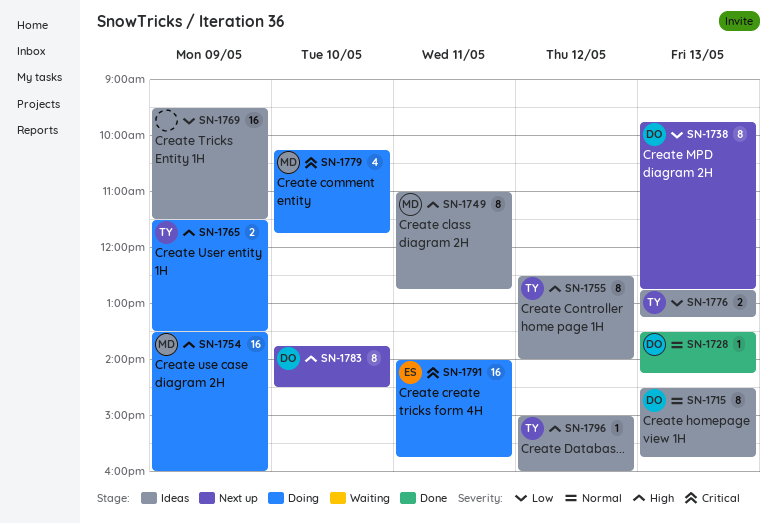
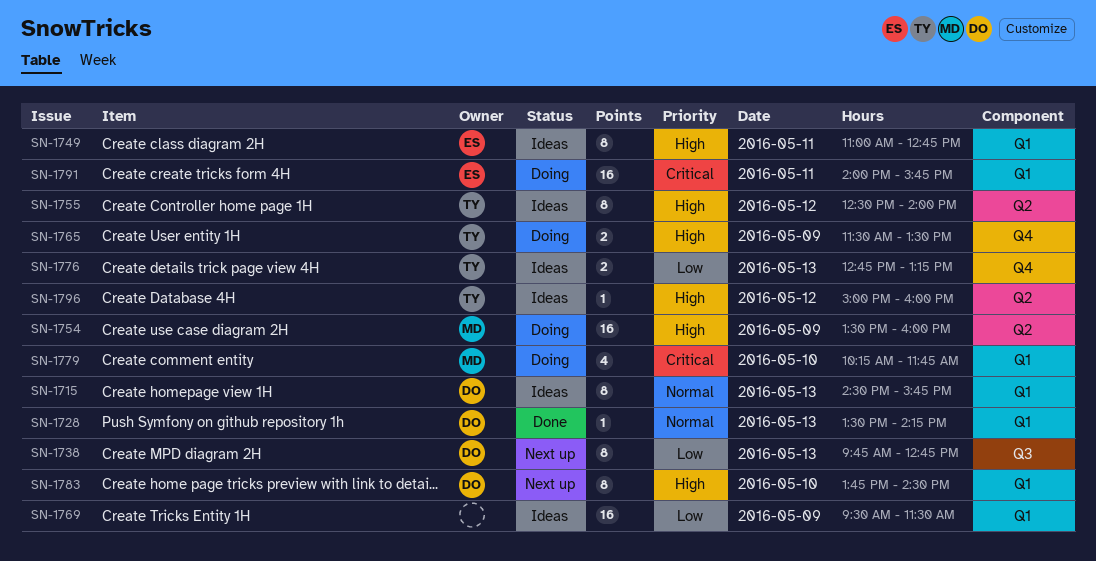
SN-1749, owner: MD -> ES

